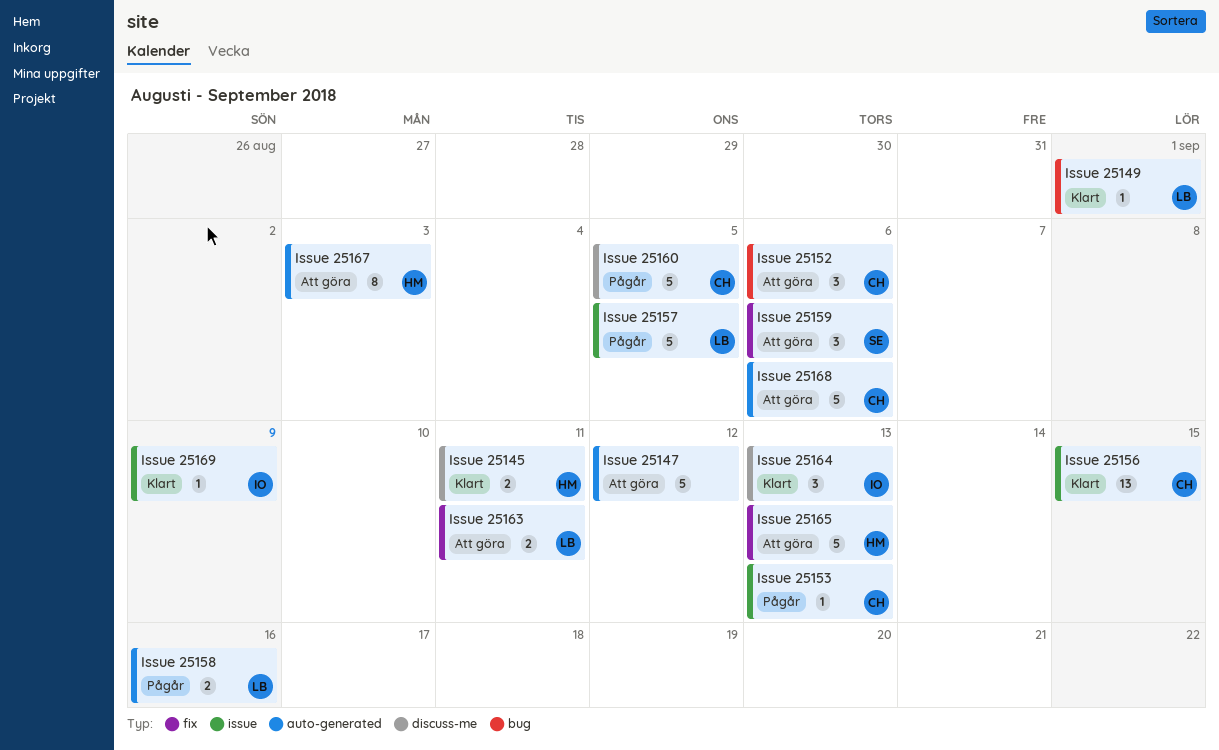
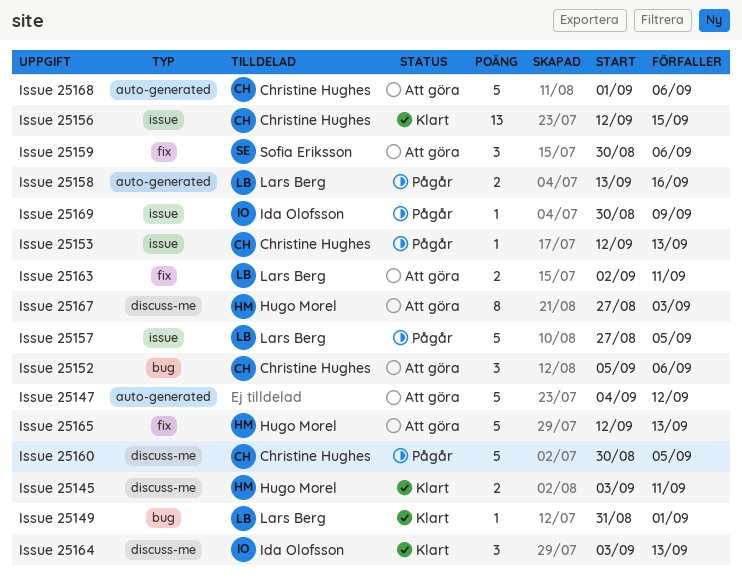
Issue 25167, label: auto-generated -> discuss-me
Issue 25169, status: Klart -> Pågår

